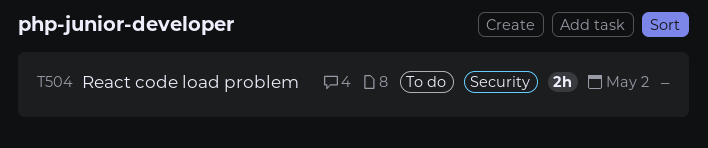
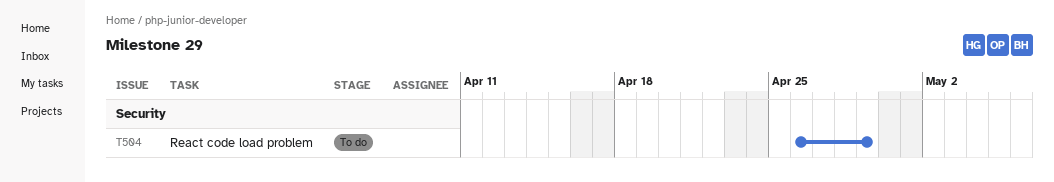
T504, due: May 2 -> Apr 29

